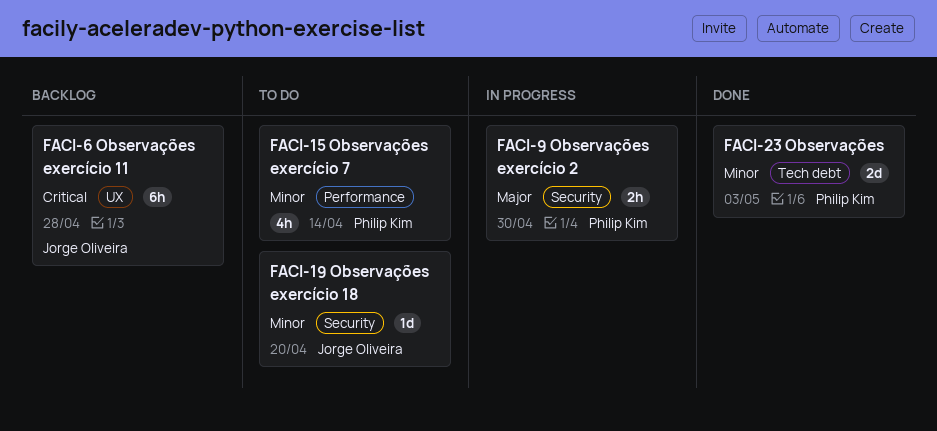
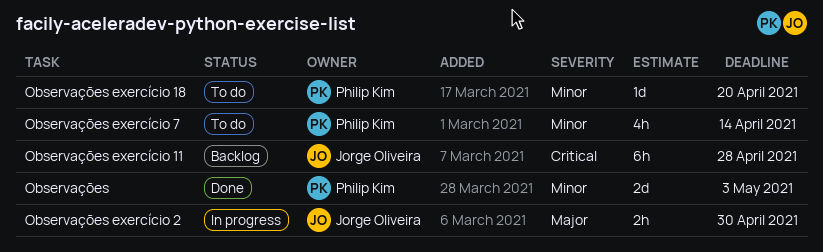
Observações exercício 18, owner: Jorge Oliveira -> Philip Kim
Observações exercício 2, owner: Philip Kim -> Jorge Oliveira

